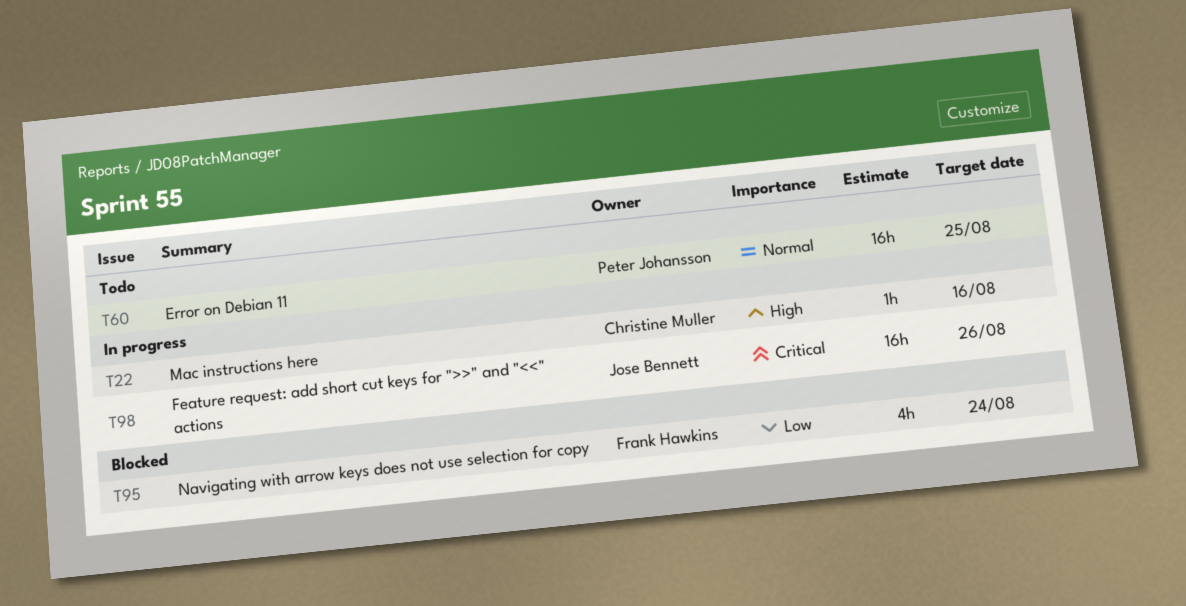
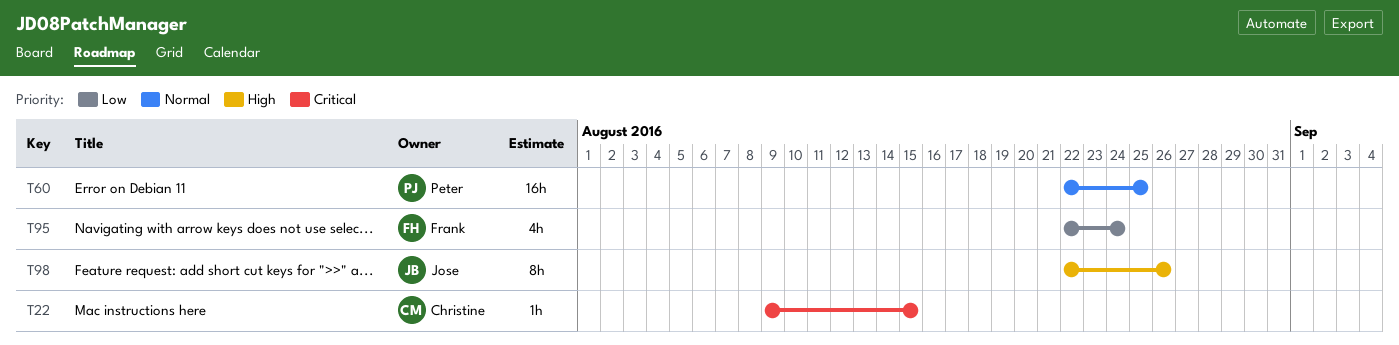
T22, priority: High -> Critical
T22, due: Aug 16 -> Aug 15
T98, priority: Critical -> High
T98, estimate: 16h -> 8h

